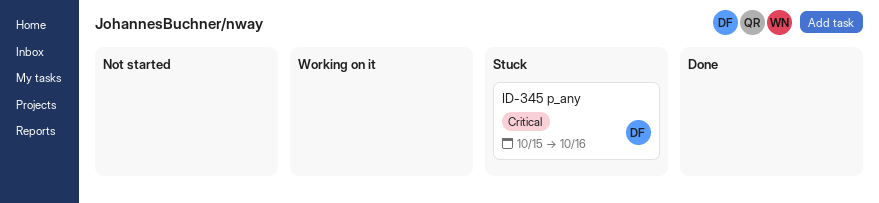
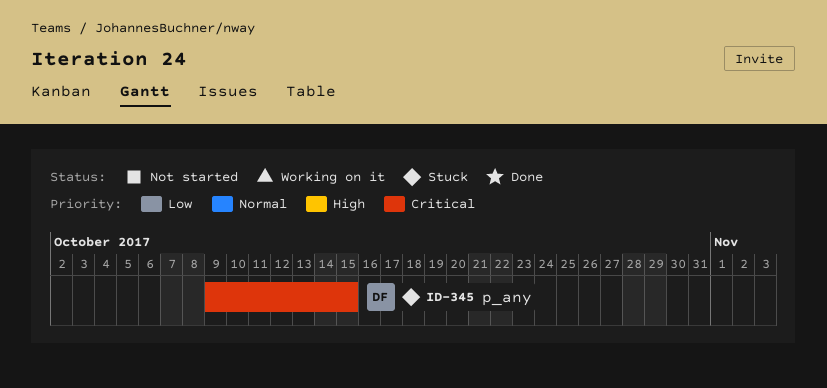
ID-345, start: Oct 15 -> Oct 9
ID-345, due: Oct 16 -> Oct 15

